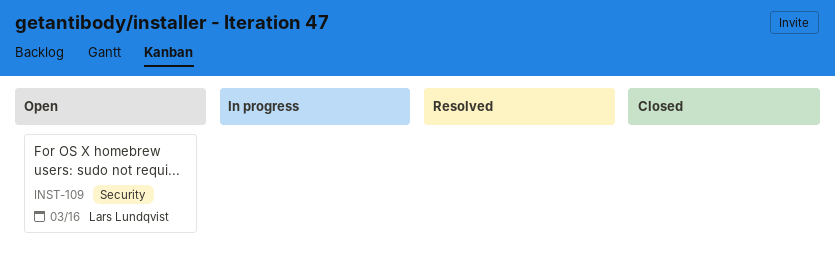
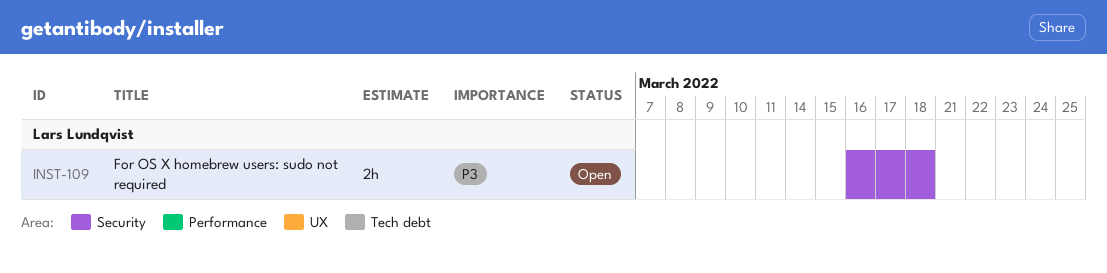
INST-109, due: Mar 16 -> Mar 18

